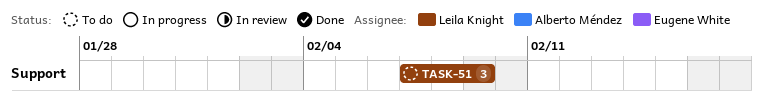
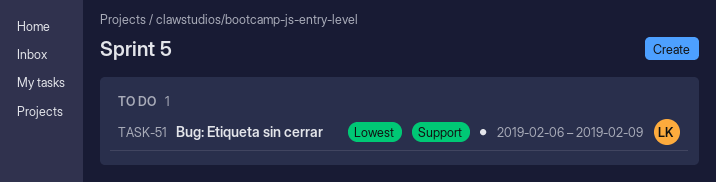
TASK-51, estimate: 3 -> 1
TASK-51, start: Feb 7 -> Feb 6

